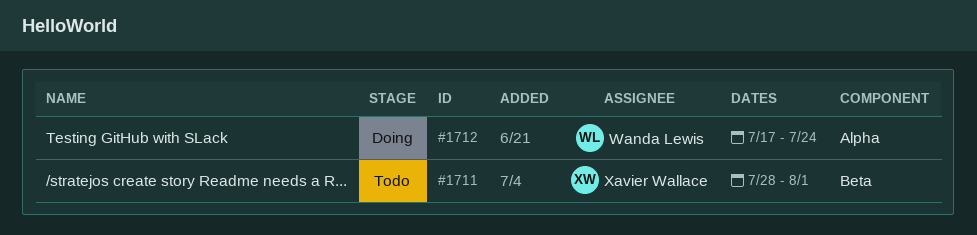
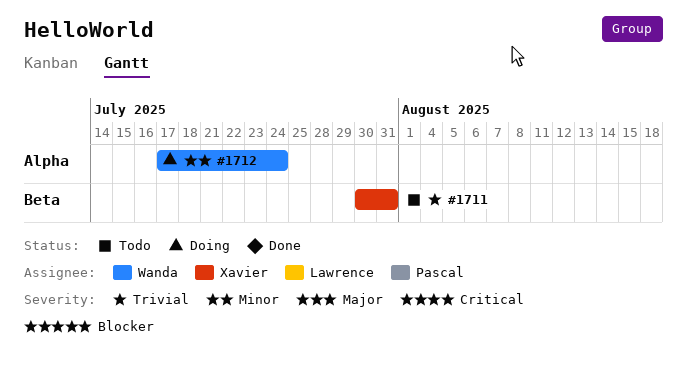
#1711, start: Jul 28 -> Jul 30
#1711, due: Aug 1 -> Jul 31

